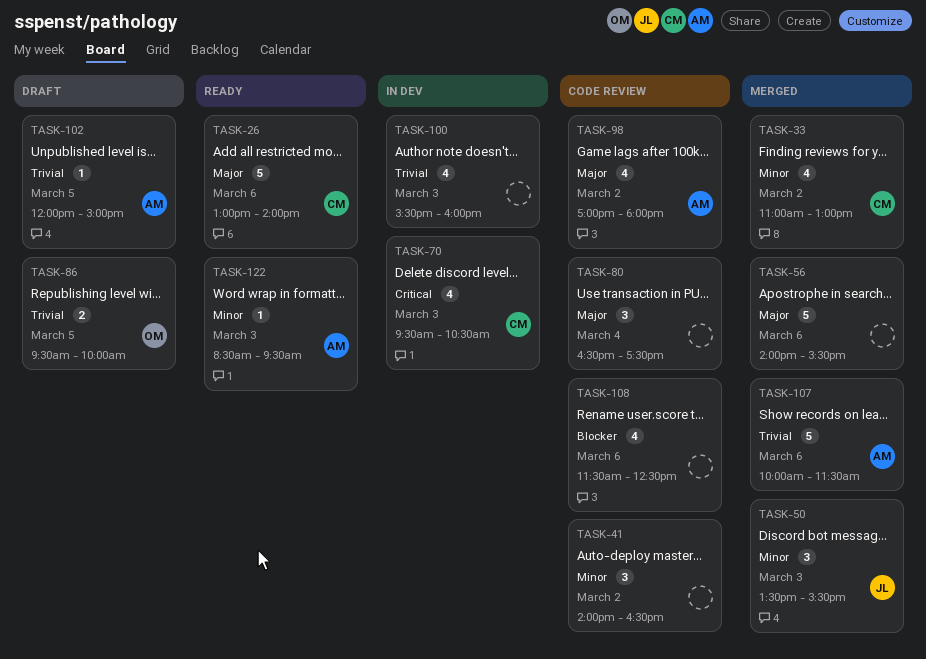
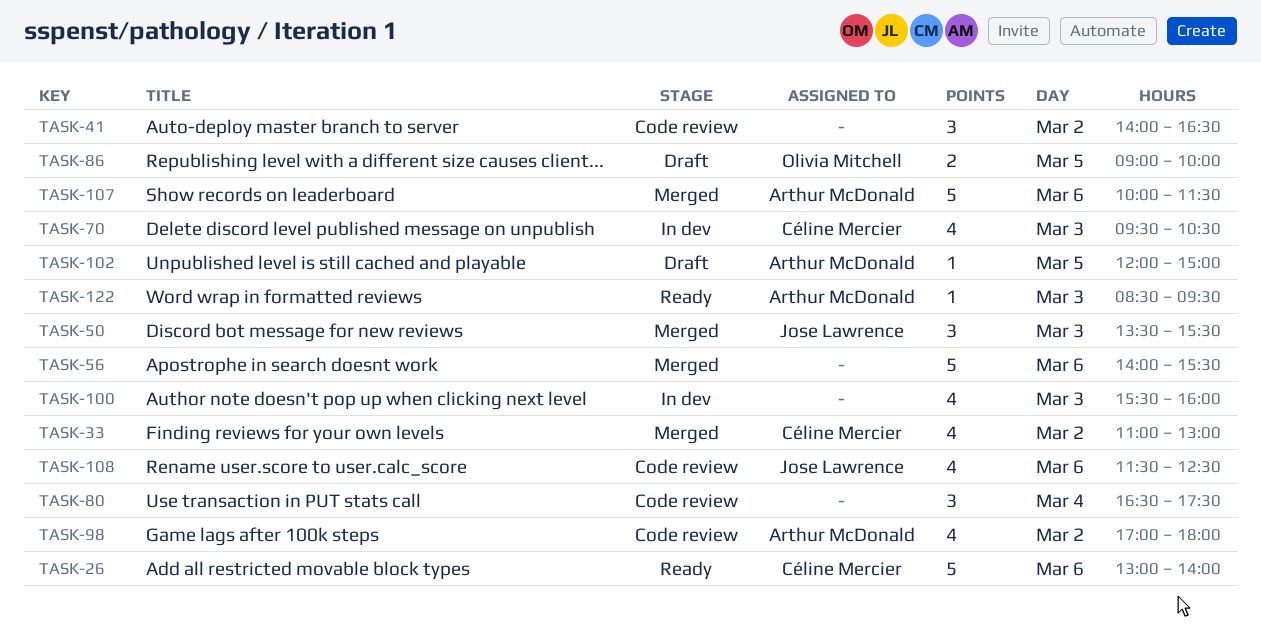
TASK-86, begins: 09:30 -> 09:00
TASK-108, owner: none -> Jose Lawrence

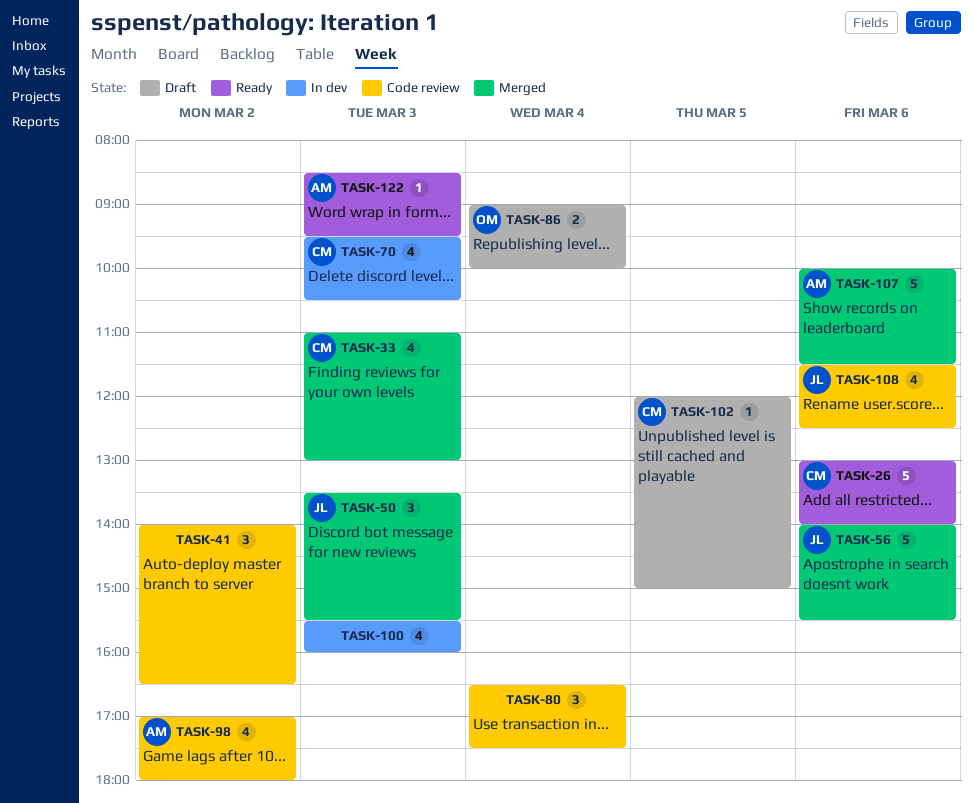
TASK-33, day: Mar 2 -> Mar 3
TASK-56, owner: none -> Jose Lawrence
TASK-86, day: Mar 5 -> Mar 4
TASK-102, owner: Arthur McDonald -> Céline Mercier

